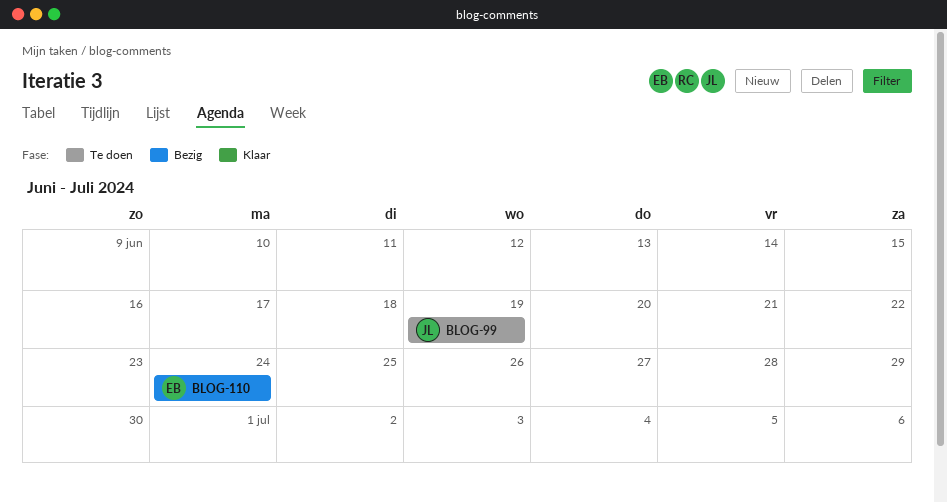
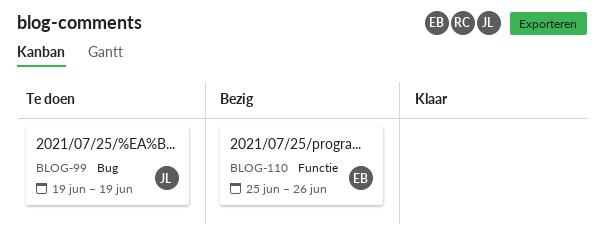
BLOG-110, start: Jun 24 -> Jun 25
BLOG-110, due: Jun 24 -> Jun 26

